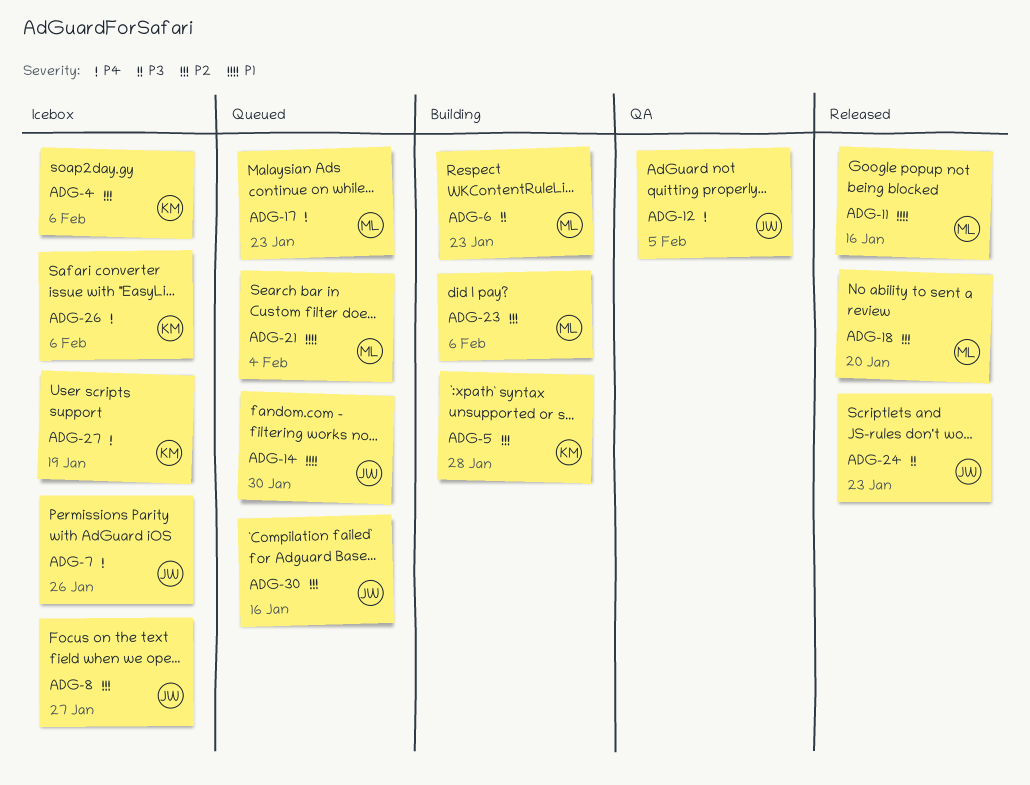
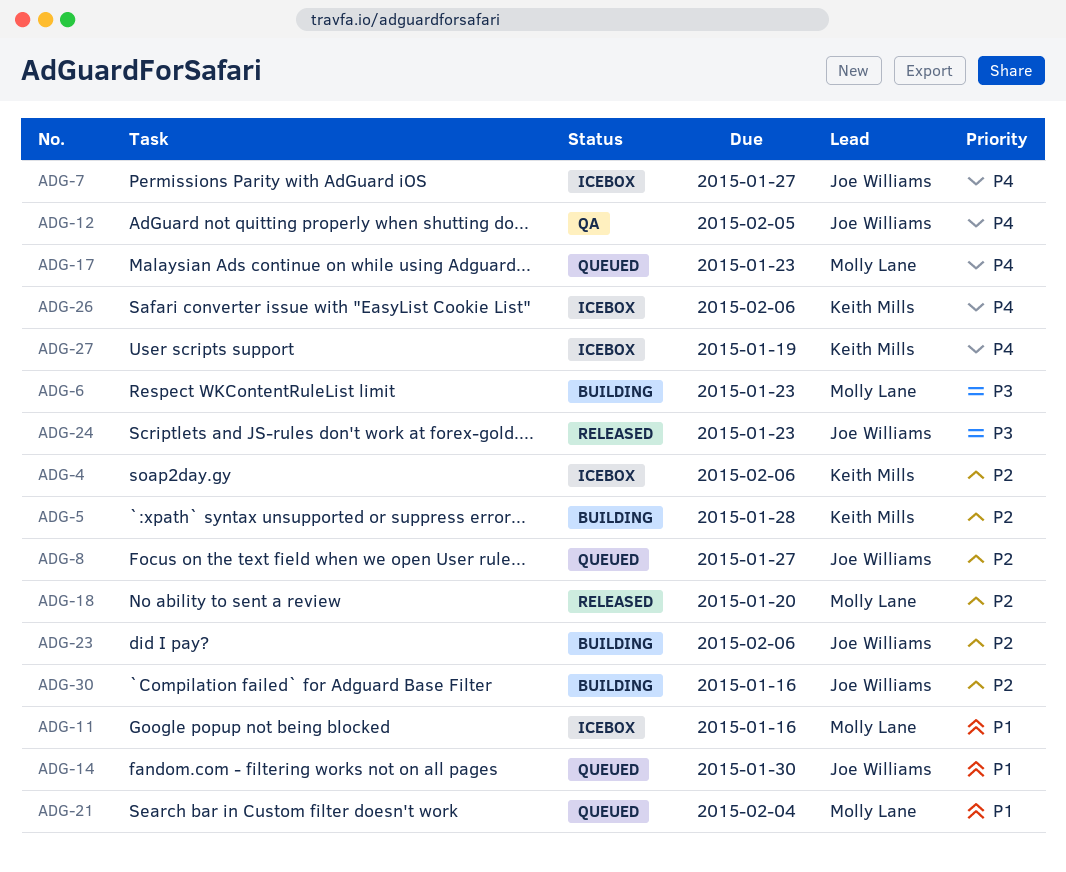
ADG-7, due: Jan 26 -> Jan 27
ADG-8, status: Icebox -> Queued
ADG-11, status: Released -> Icebox
ADG-23, owner: Molly Lane -> Joe Williams
ADG-30, status: Queued -> Building

